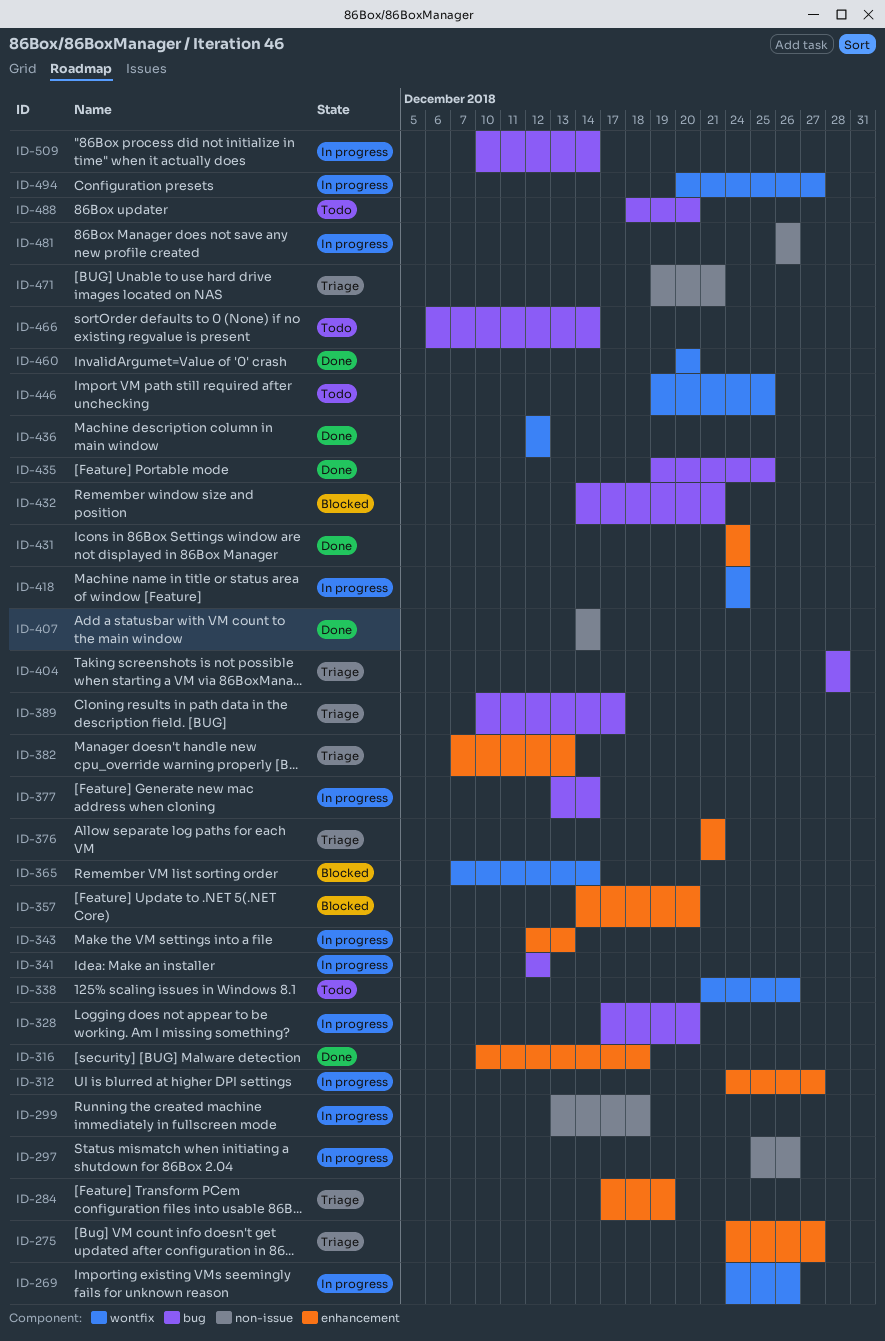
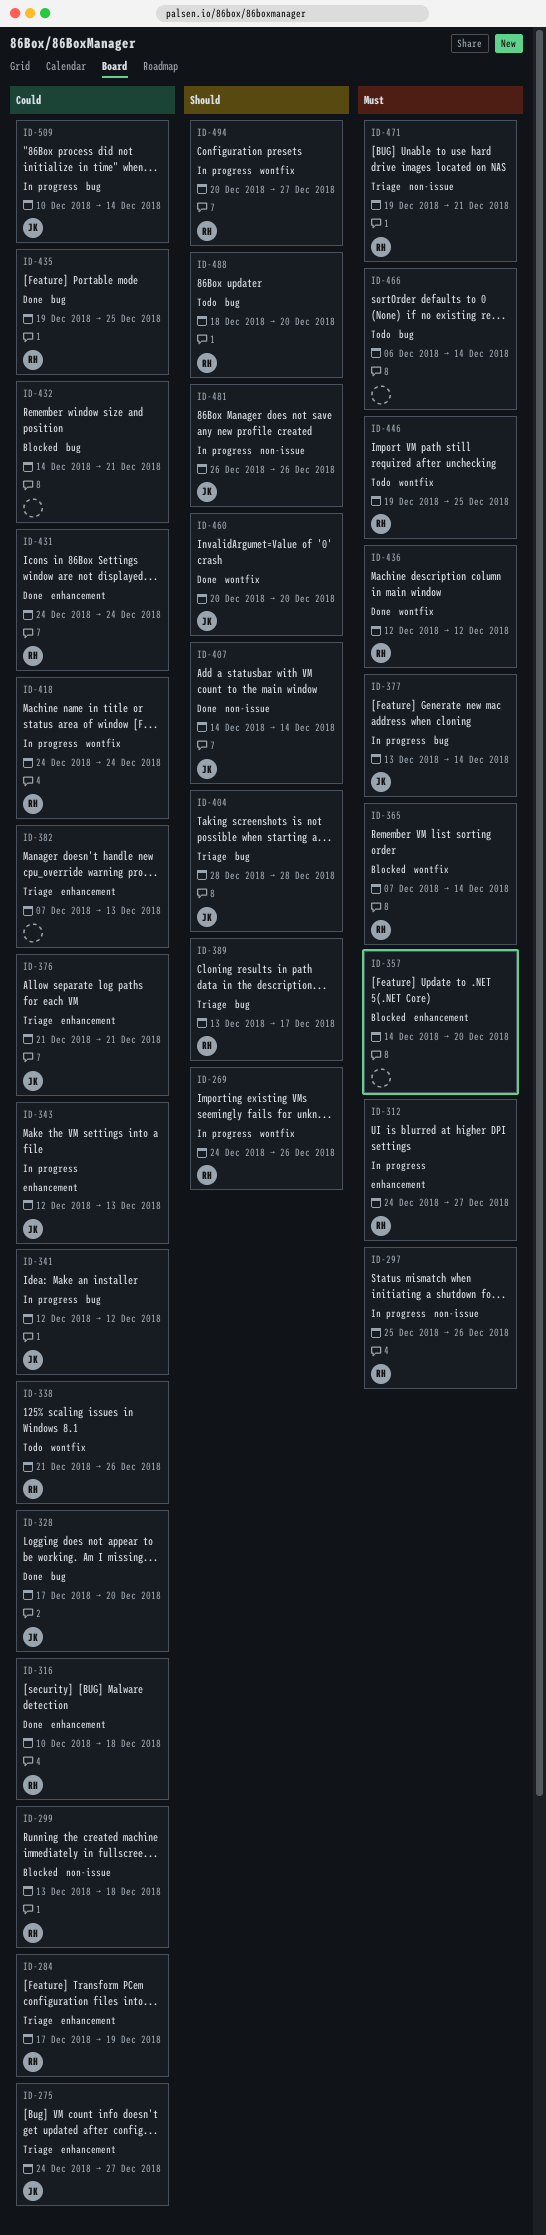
ID-299, status: In progress -> Blocked
ID-328, status: In progress -> Done
ID-389, start: Dec 10 -> Dec 13

